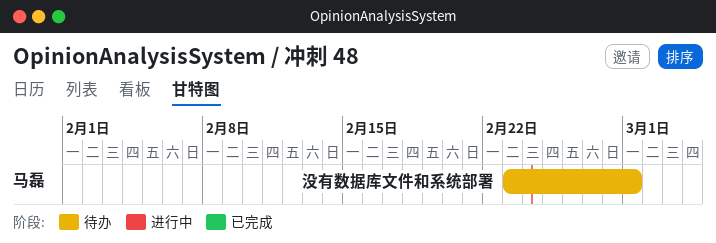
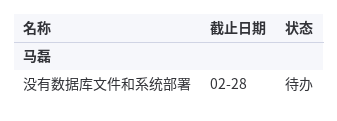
没有数据库文件和系统部署, due: Mar 1 -> Feb 28

